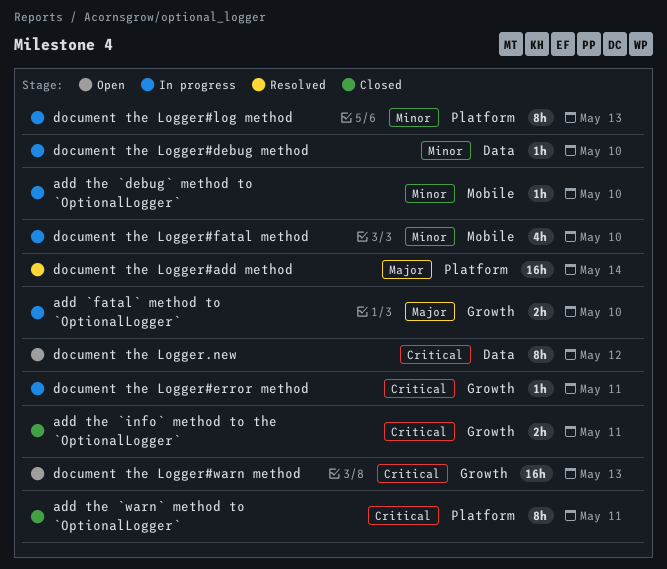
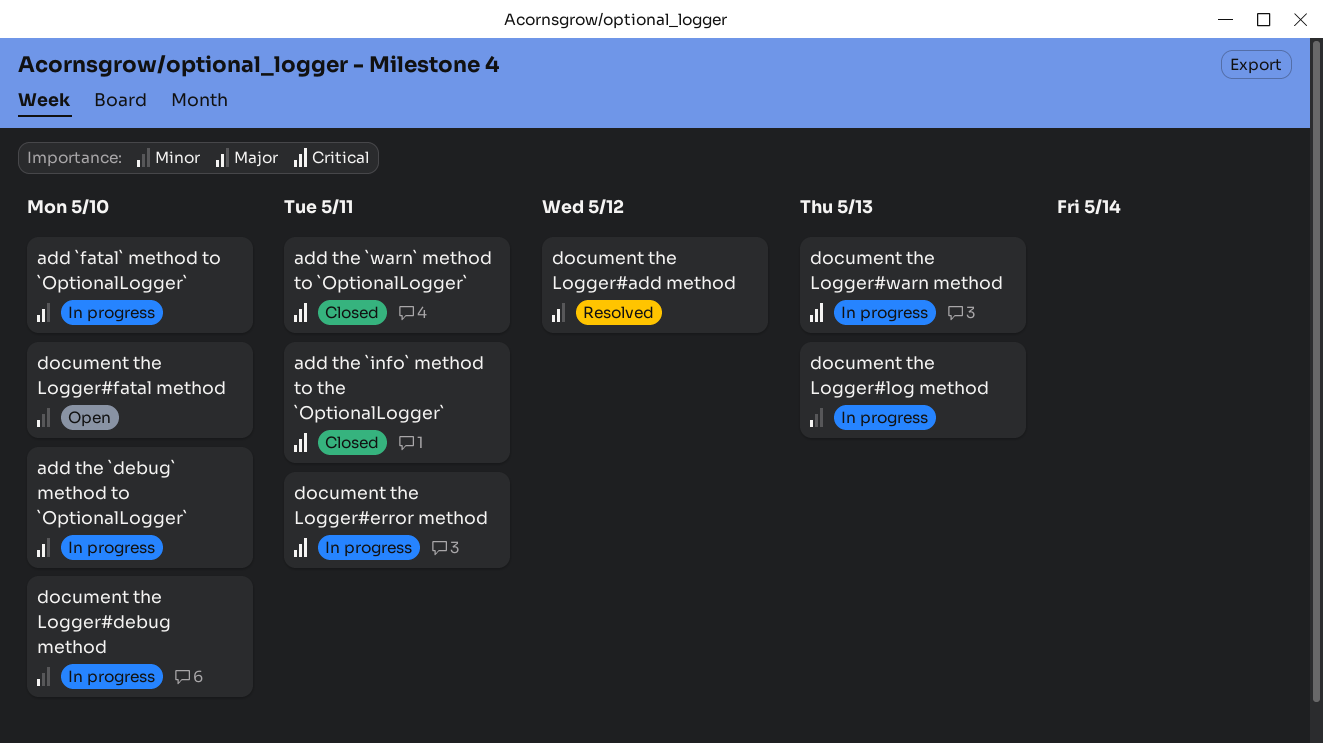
add the `debug` method to `OptionalLogger`, priority: Minor -> Major
document the Logger#add method, due: May 14 -> May 12
document the Logger#fatal method, status: In progress -> Open
document the Logger#warn method, status: Open -> In progress
document the Logger.new: present -> none

